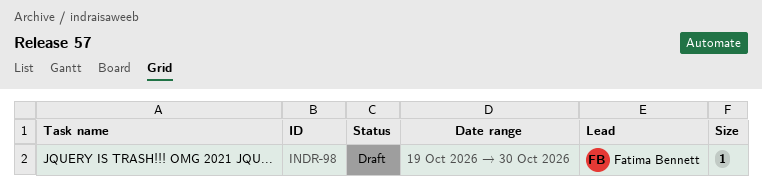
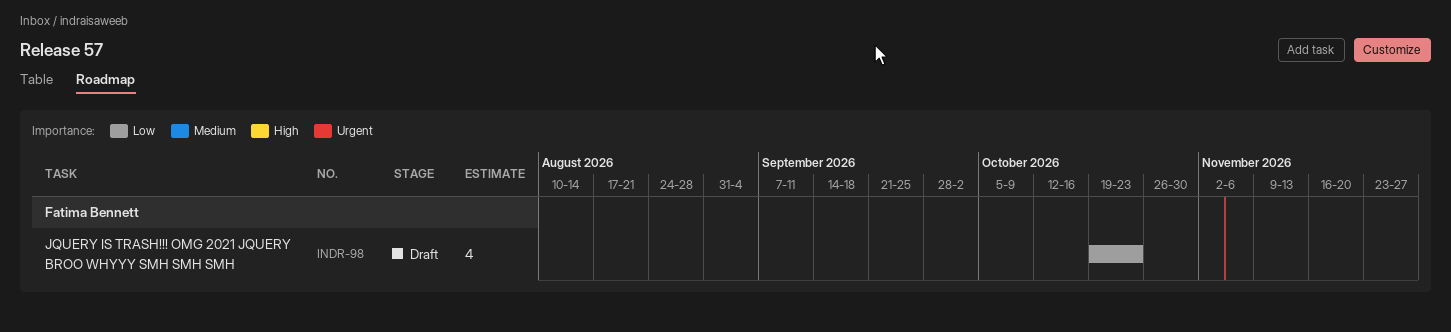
INDR-98, estimate: 1 -> 4
INDR-98, due: Oct 30 -> Oct 23

